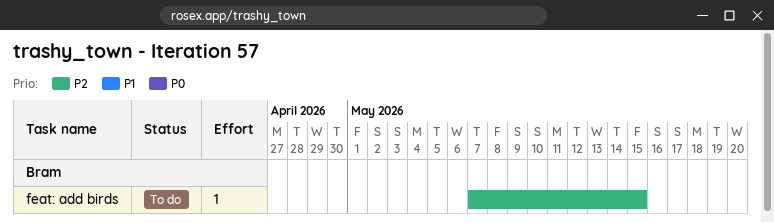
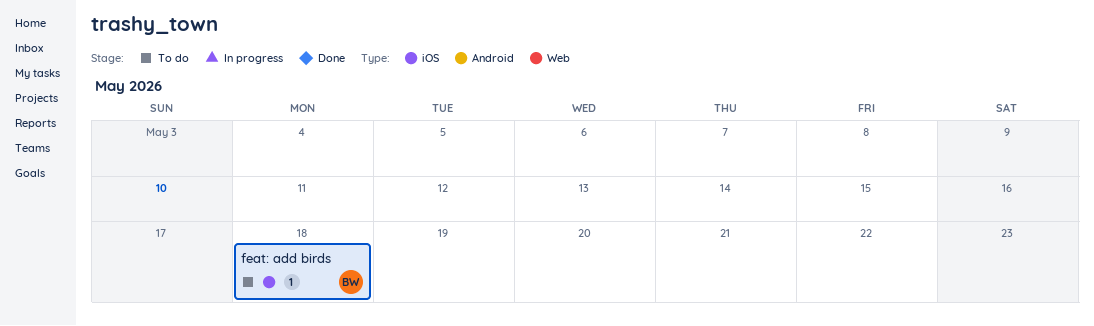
feat: add birds, due: May 15 -> May 18

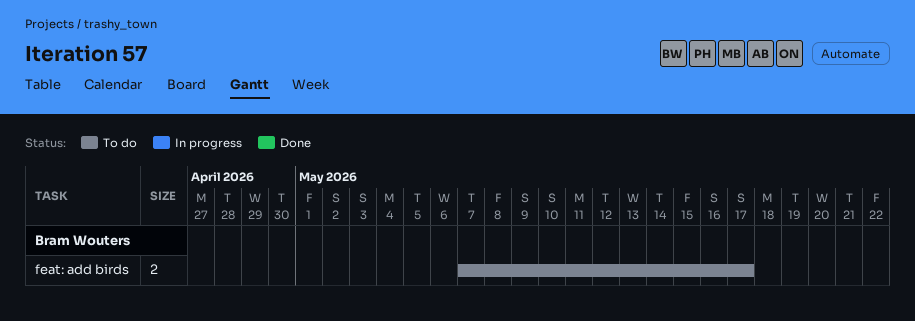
feat: add birds, estimate: 1 -> 2
feat: add birds, due: May 18 -> May 17

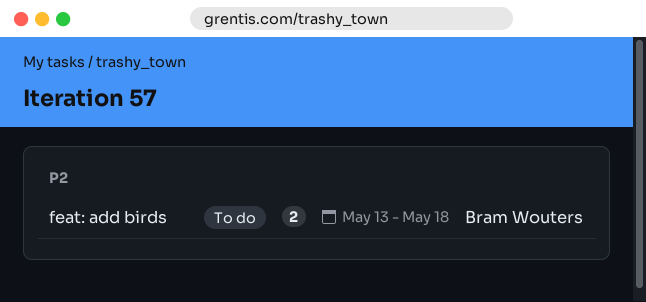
feat: add birds, start: May 7 -> May 13
feat: add birds, due: May 17 -> May 18

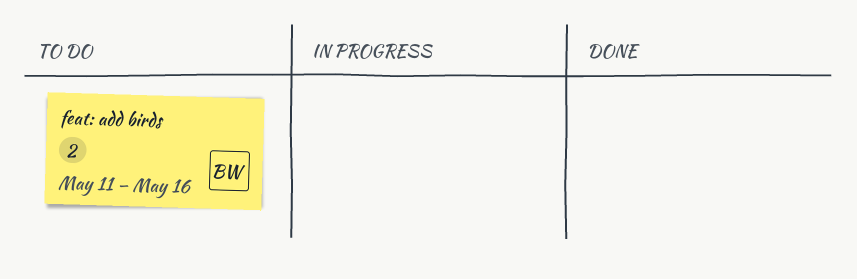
feat: add birds, start: May 13 -> May 11
feat: add birds, due: May 18 -> May 16

